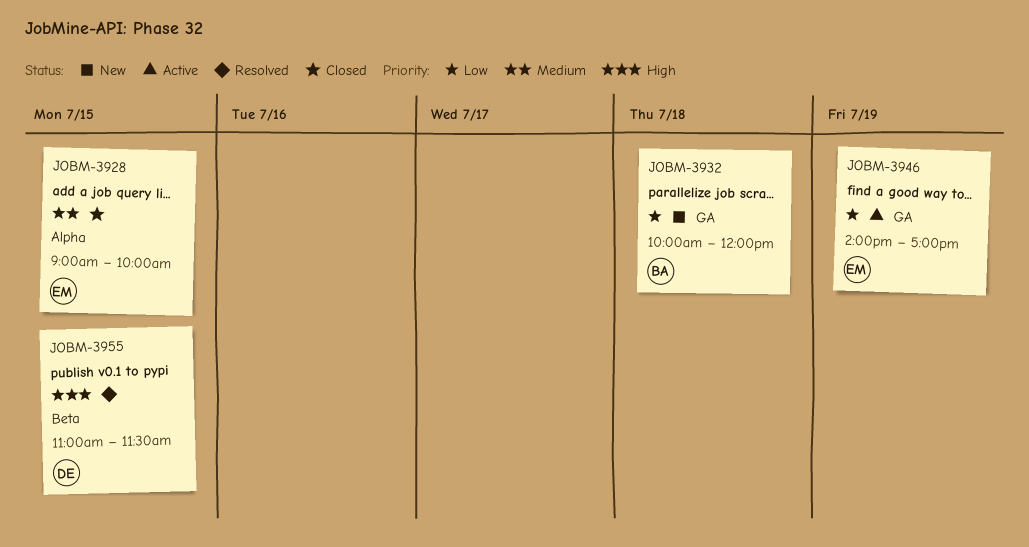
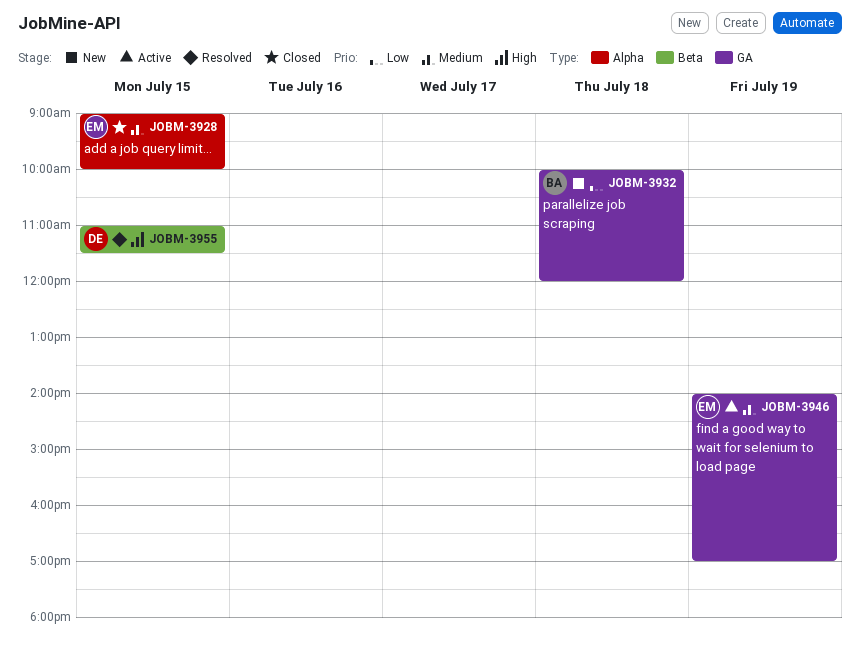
JOBM-3946, priority: Low -> Medium

